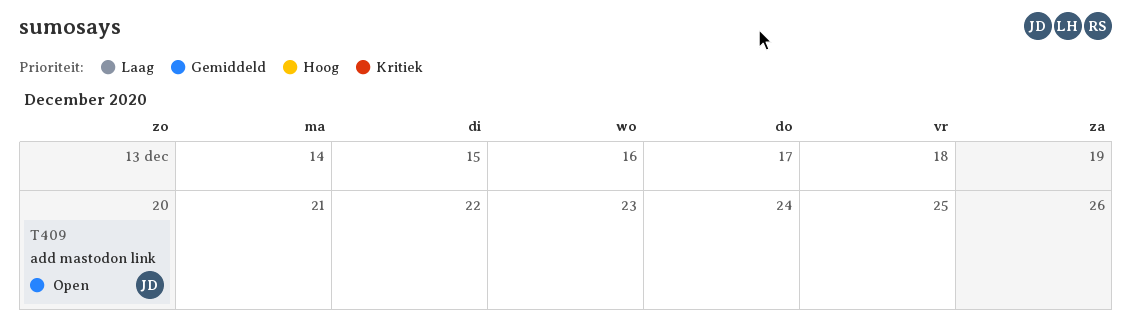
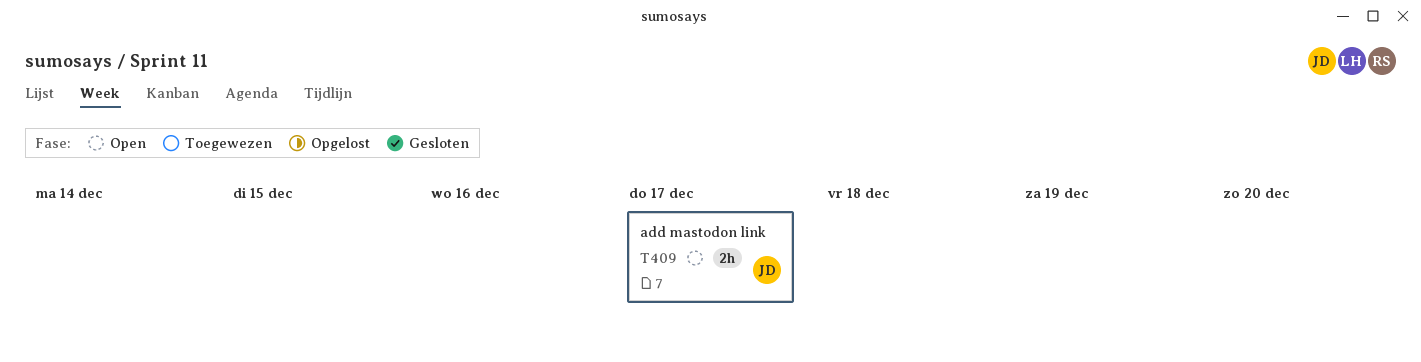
T409, due: Dec 20 -> Dec 17

